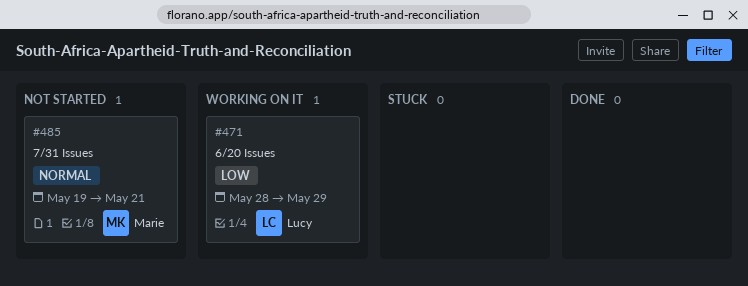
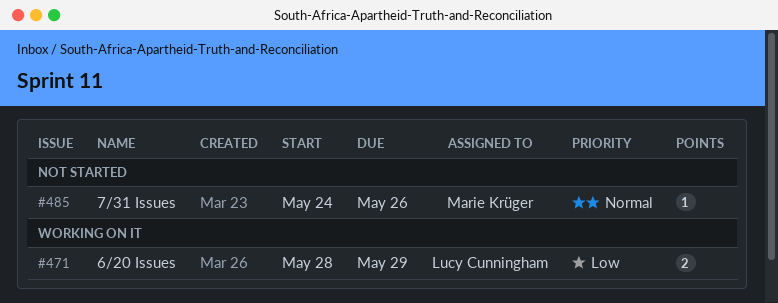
#485, start: May 19 -> May 24
#485, due: May 21 -> May 26

